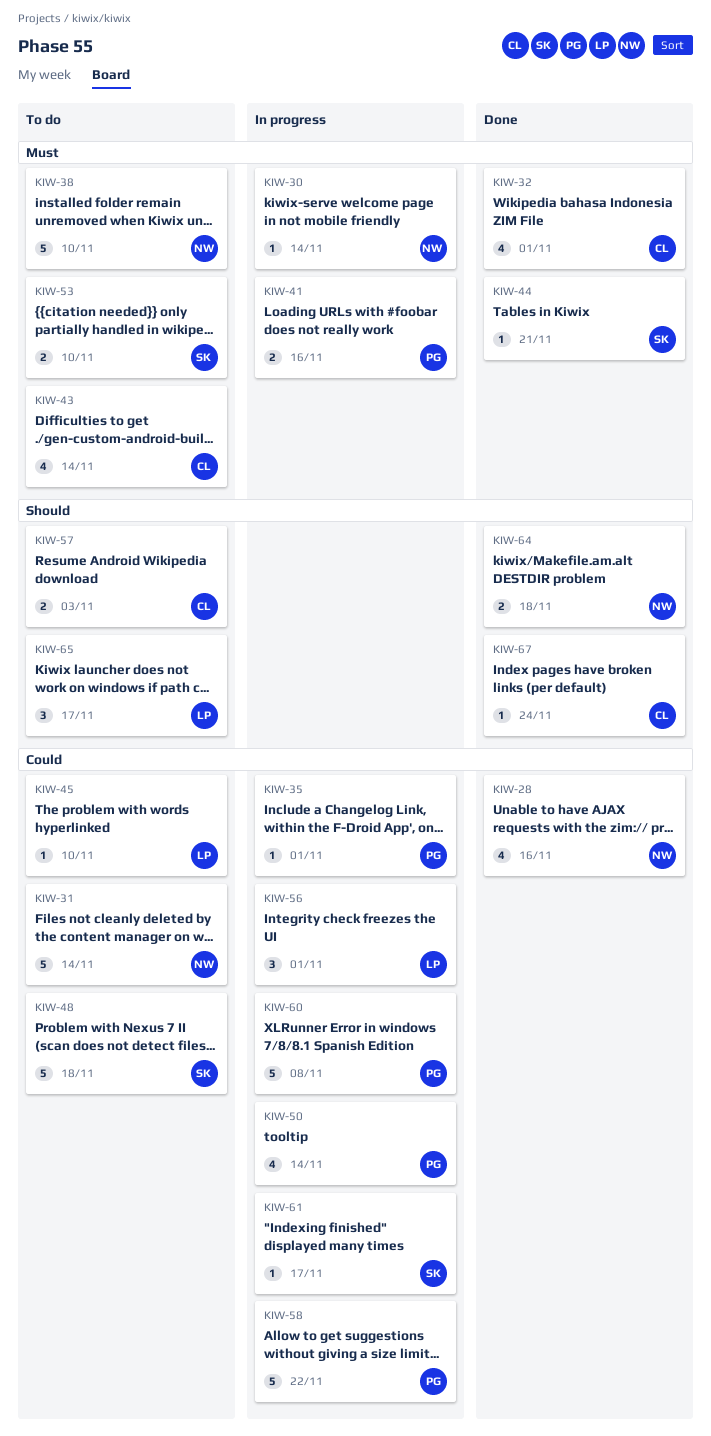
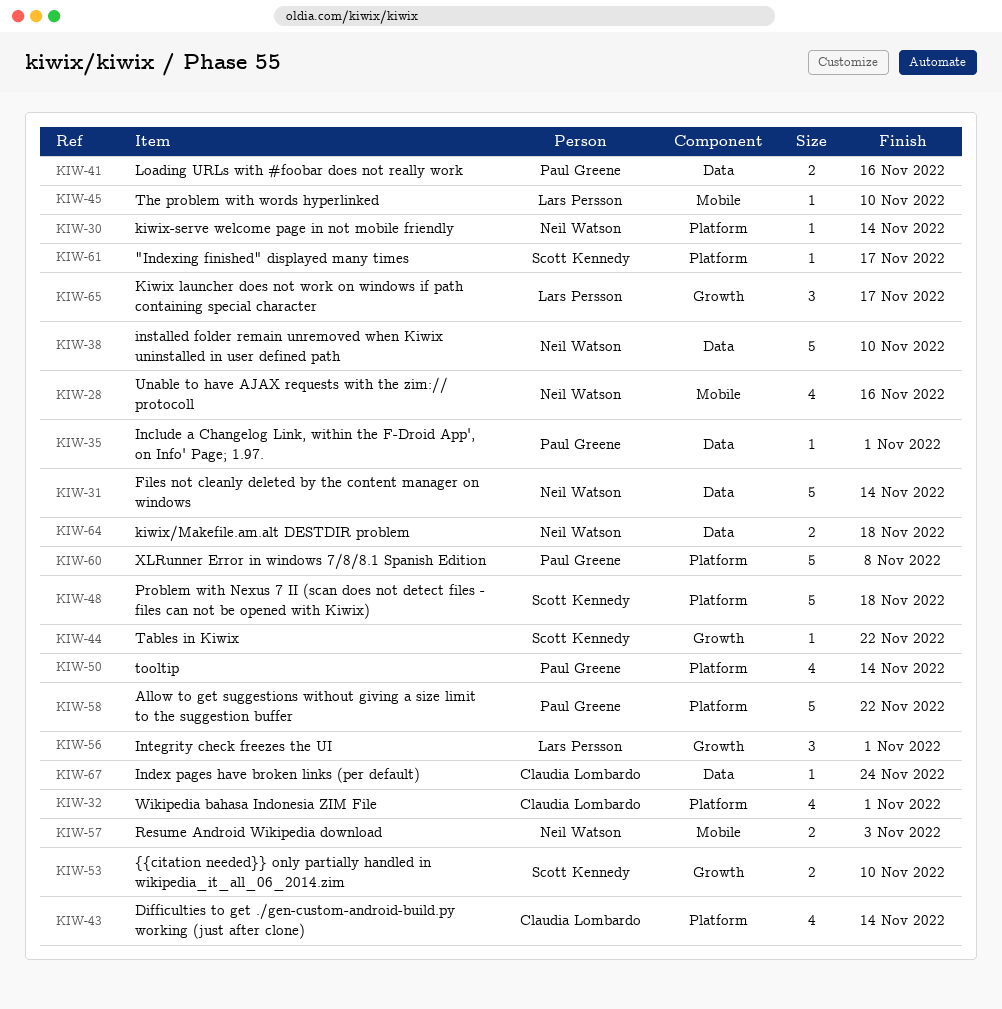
KIW-44, due: Nov 21 -> Nov 22
KIW-57, owner: Claudia Lombardo -> Neil Watson

